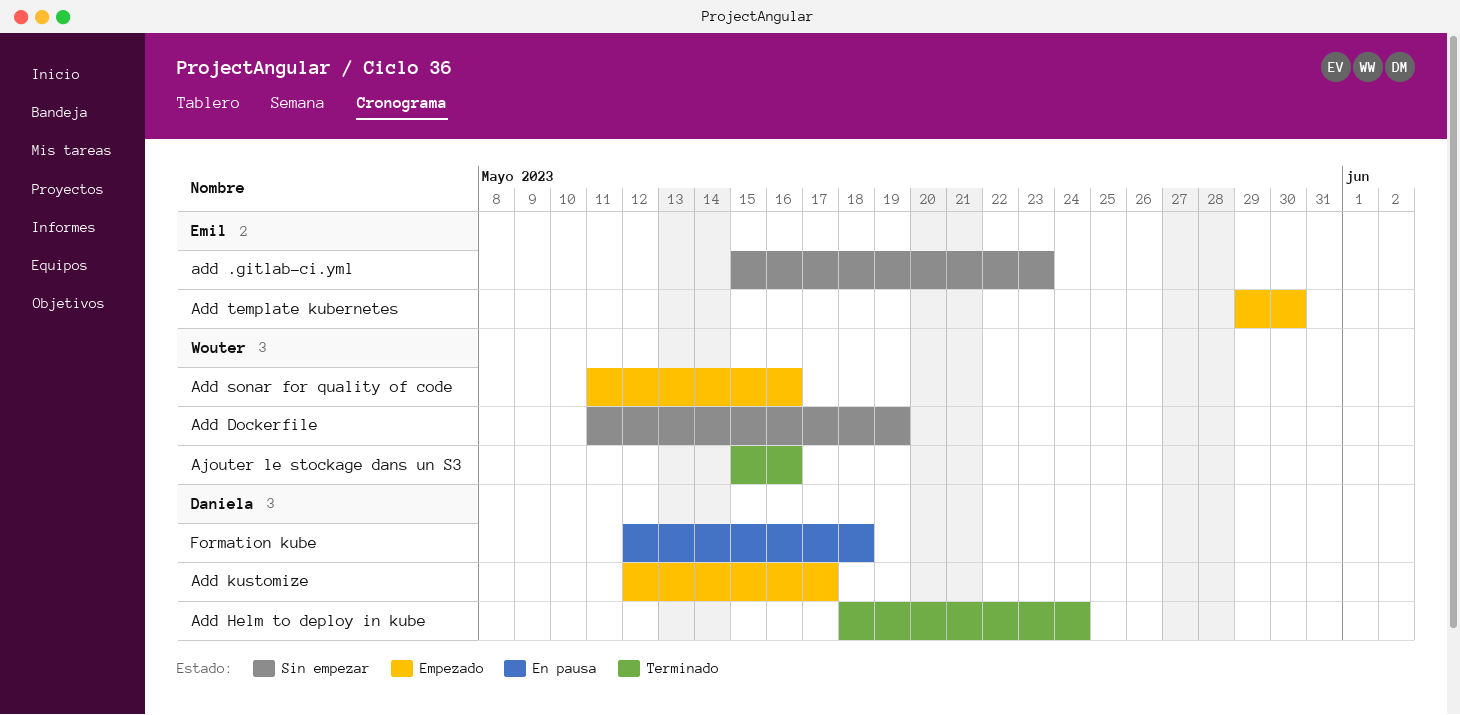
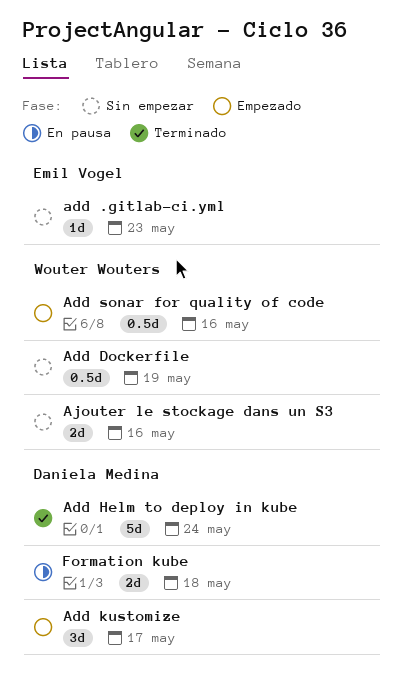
Add template kubernetes: present -> none
Ajouter le stockage dans un S3, status: Terminado -> Sin empezar

